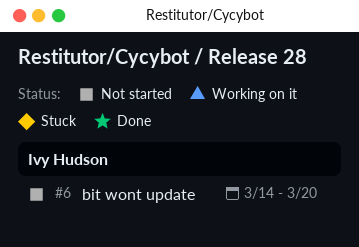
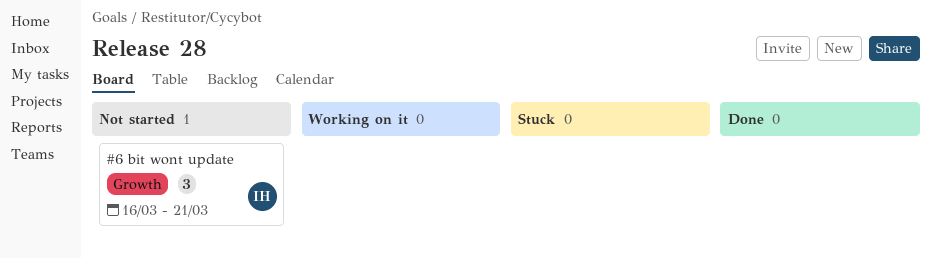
#6, start: Mar 14 -> Mar 16
#6, due: Mar 20 -> Mar 21

